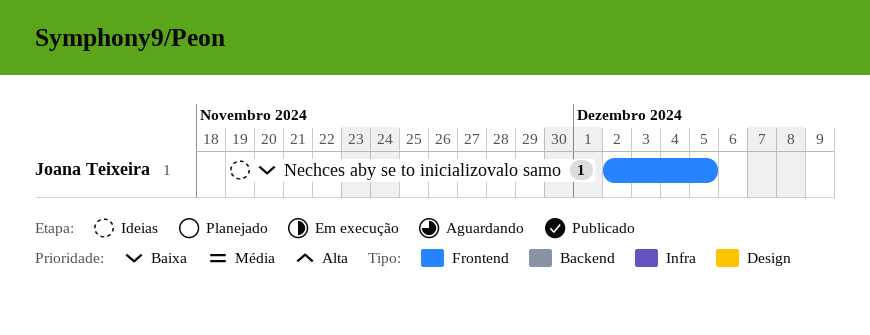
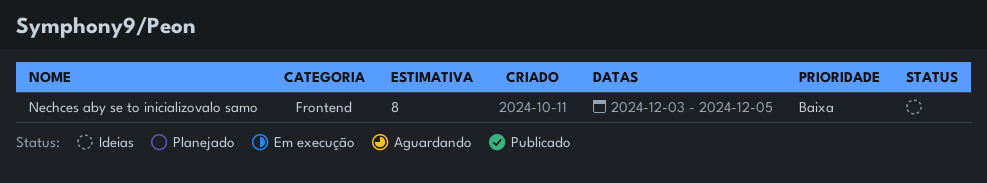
Nechces aby se to inicializovalo samo, estimate: 1 -> 8
Nechces aby se to inicializovalo samo, start: Dec 2 -> Dec 3

